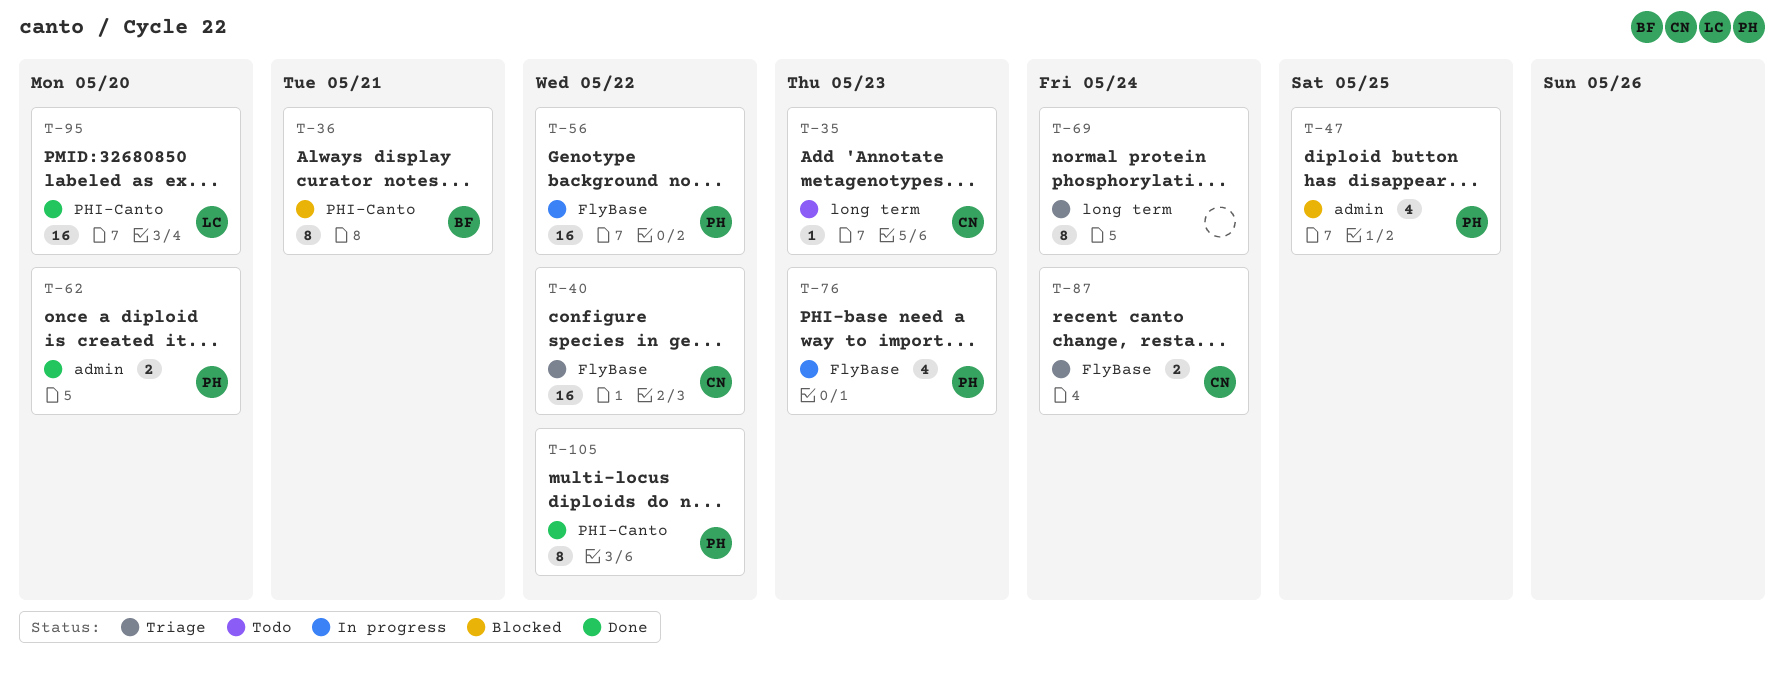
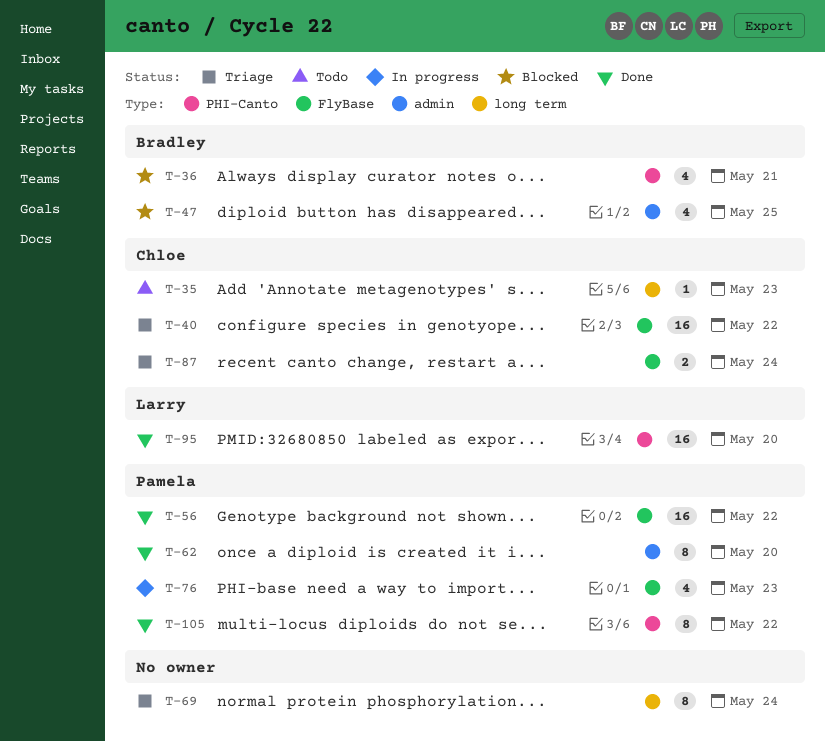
T-36, estimate: 8 -> 4
T-47, owner: Pamela -> Bradley
T-56, status: In progress -> Done
T-62, estimate: 2 -> 8

